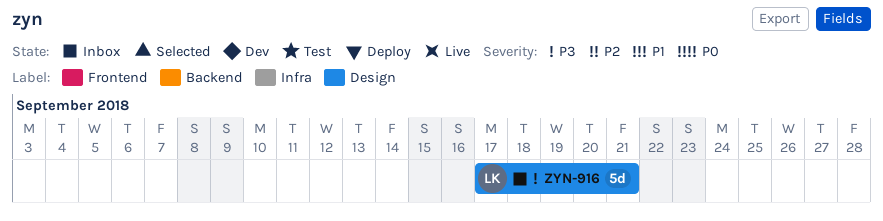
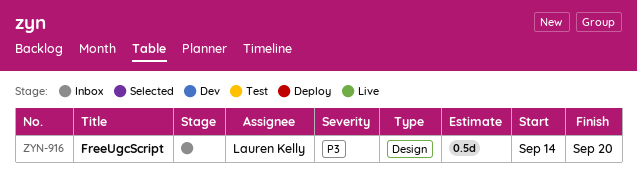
ZYN-916, estimate: 5d -> 0.5d
ZYN-916, start: Sep 17 -> Sep 14
ZYN-916, due: Sep 21 -> Sep 20

